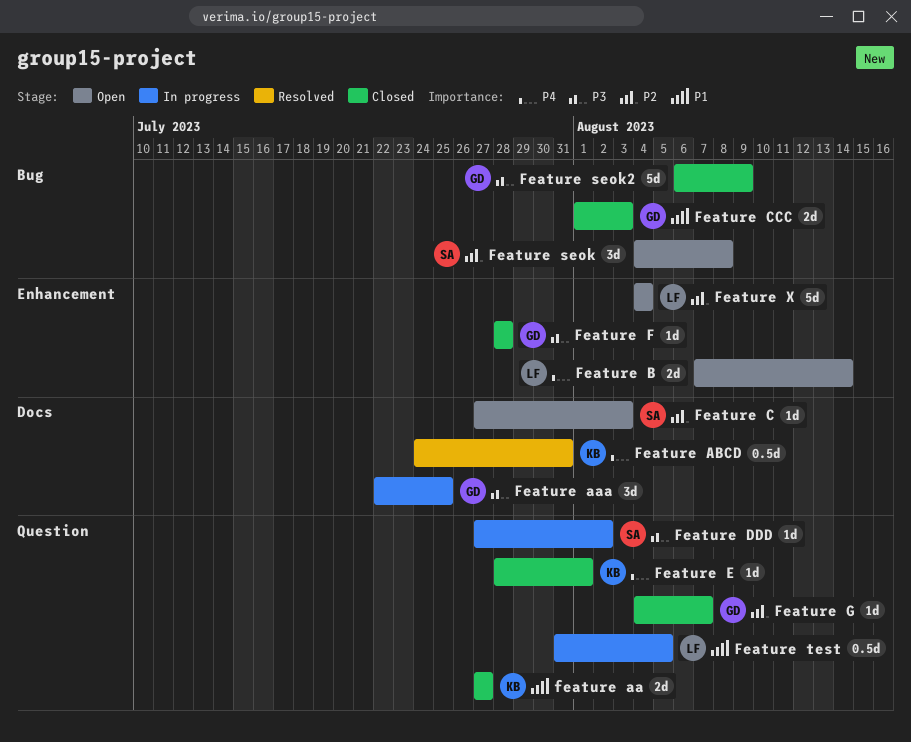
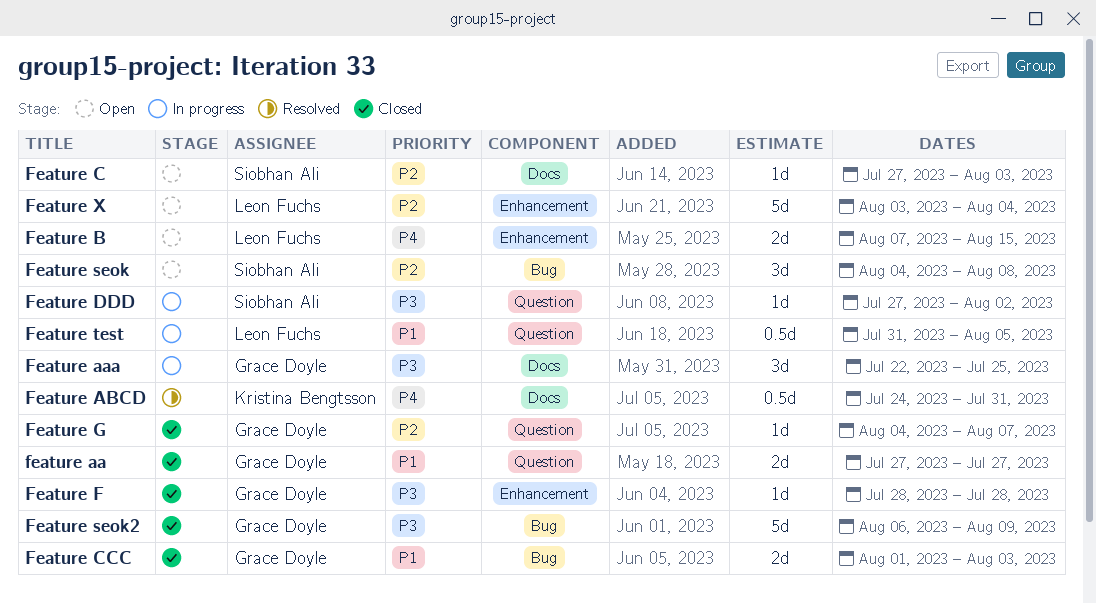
feature aa, owner: Kristina Bengtsson -> Grace Doyle
Feature B, due: Aug 14 -> Aug 15
Feature E: present -> none
Feature X, start: Aug 4 -> Aug 3

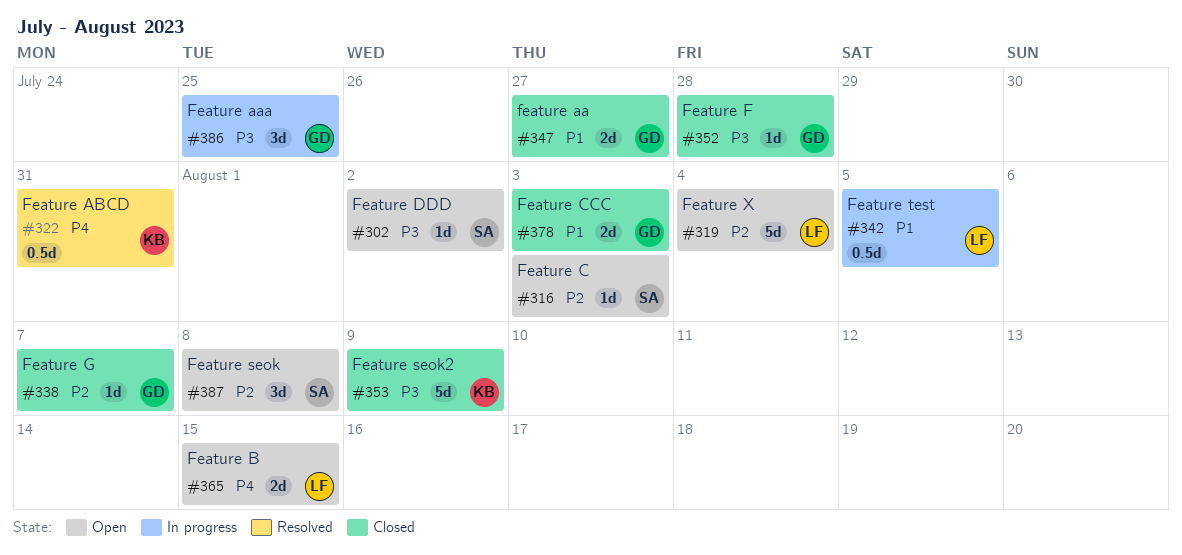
Feature DDD, status: In progress -> Open
Feature seok2, owner: Grace Doyle -> Kristina Bengtsson

